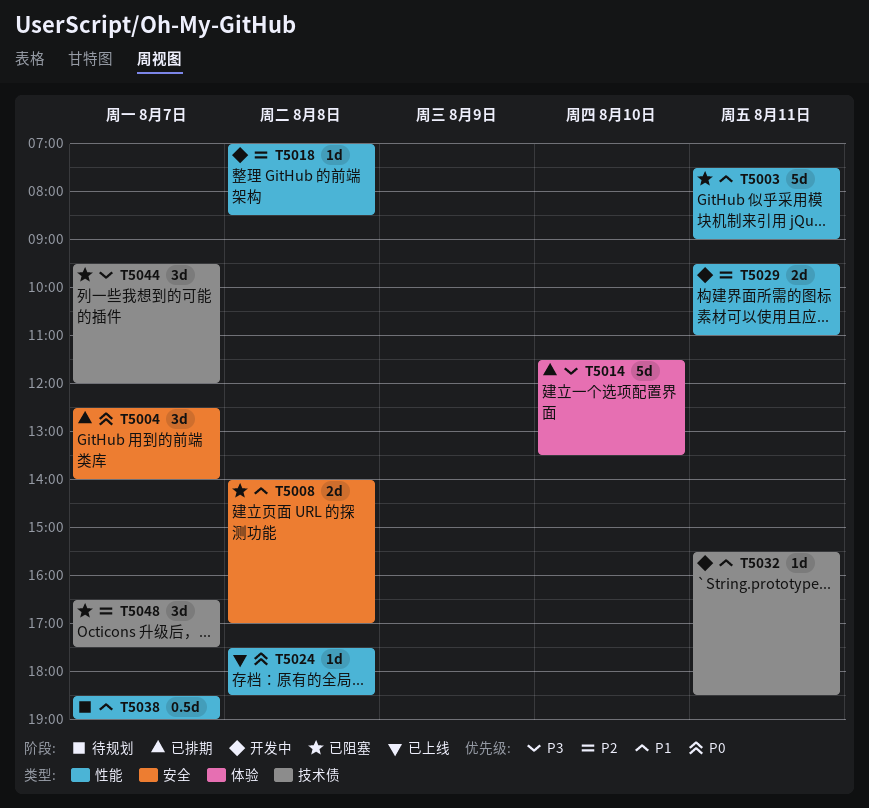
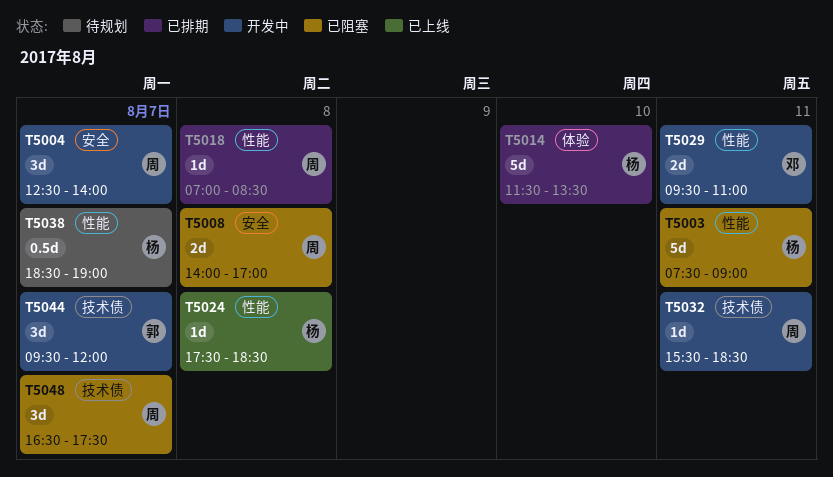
T5004, status: 已排期 -> 开发中
T5018, status: 开发中 -> 已排期
T5044, status: 已阻塞 -> 开发中

